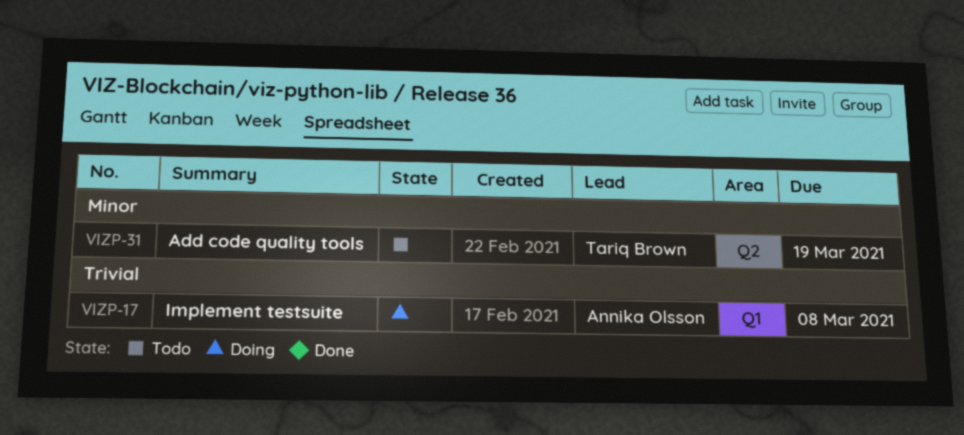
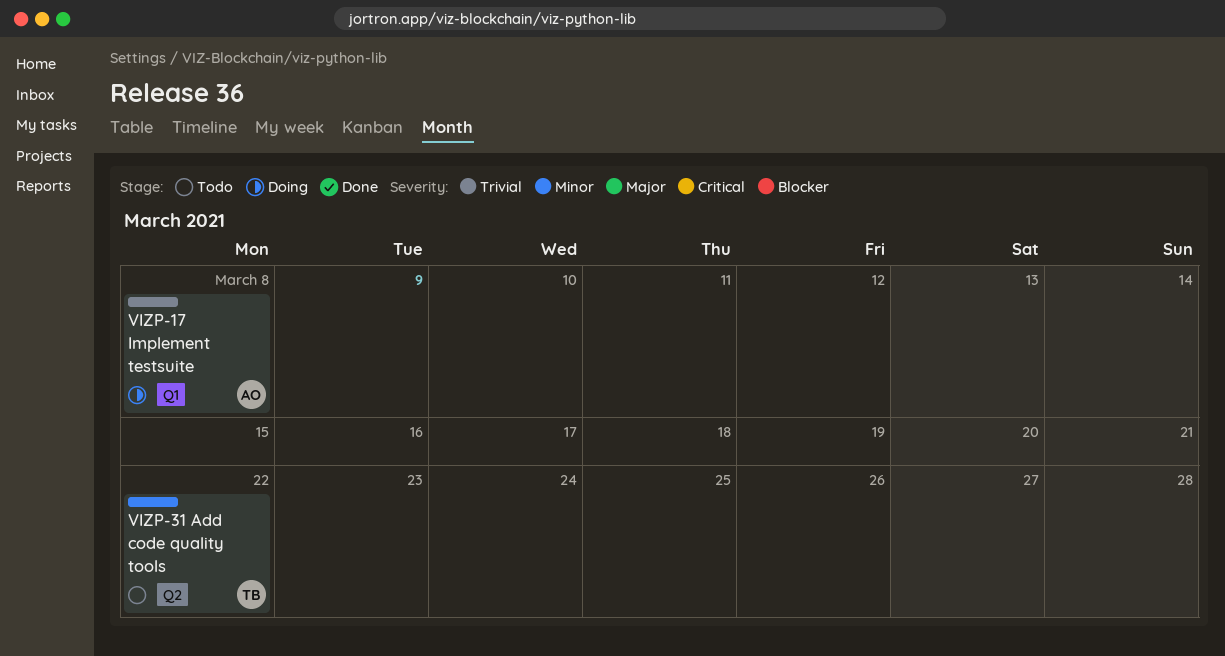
VIZP-31, due: Mar 19 -> Mar 22

